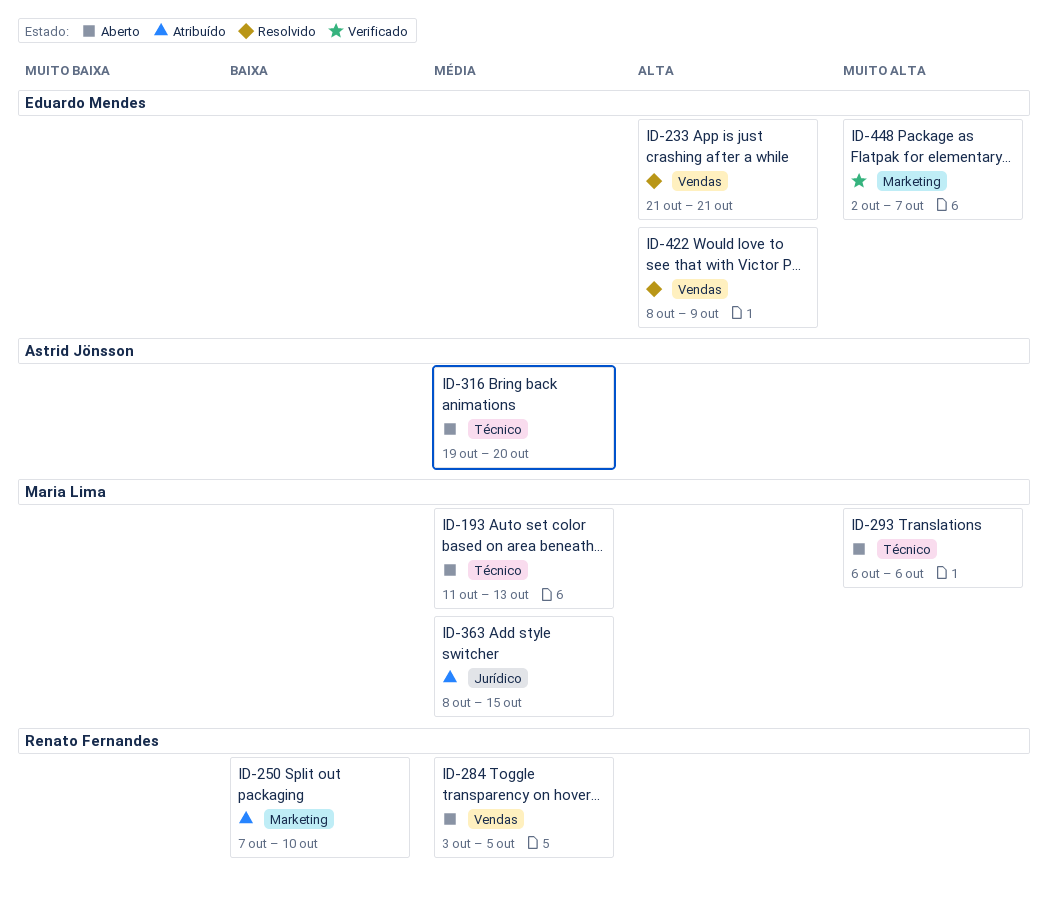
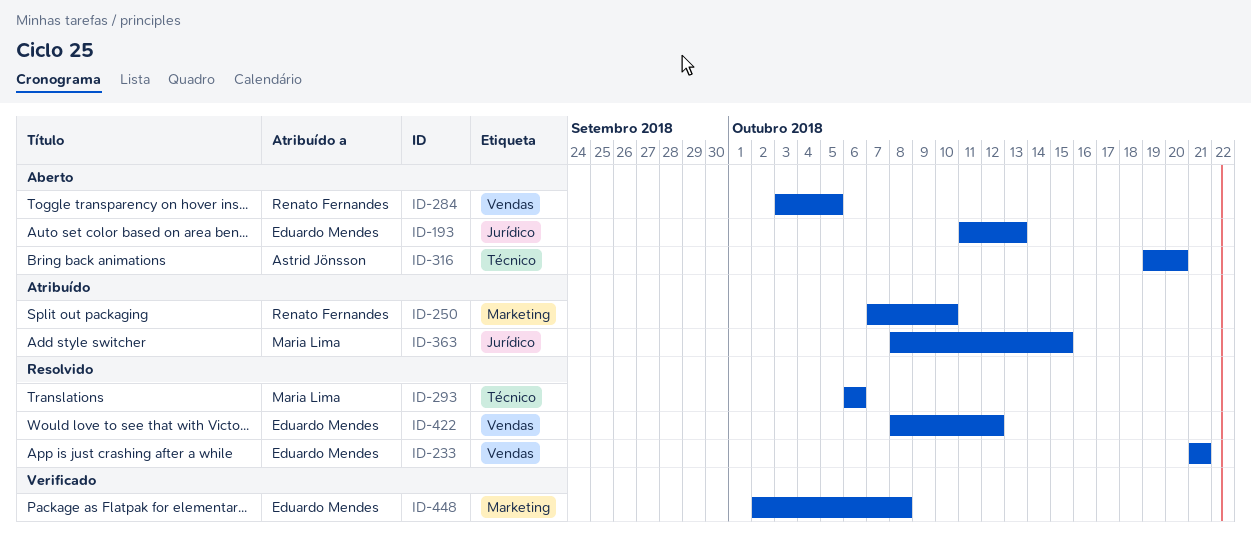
ID-193, owner: Maria Lima -> Eduardo Mendes
ID-193, label: Técnico -> Jurídico
ID-293, status: Aberto -> Resolvido
ID-422, due: Oct 9 -> Oct 12
ID-448, due: Oct 7 -> Oct 8

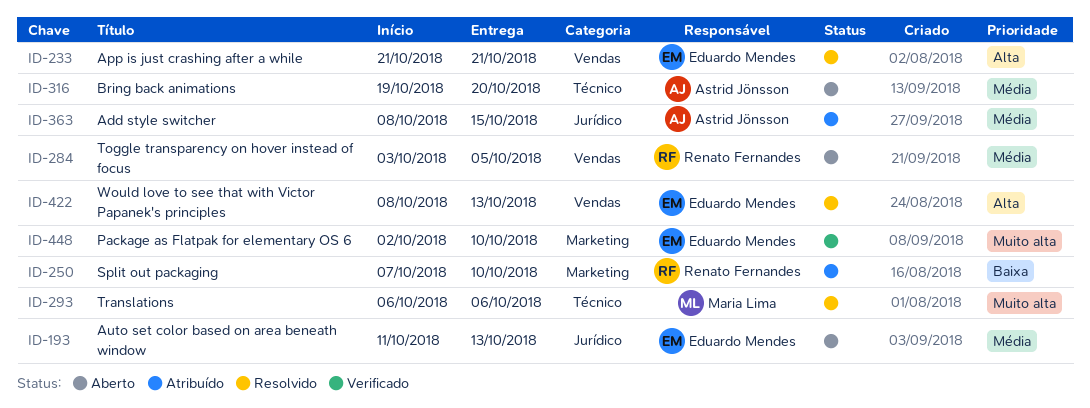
ID-363, owner: Maria Lima -> Astrid Jönsson
ID-422, due: Oct 12 -> Oct 13
ID-448, due: Oct 8 -> Oct 10

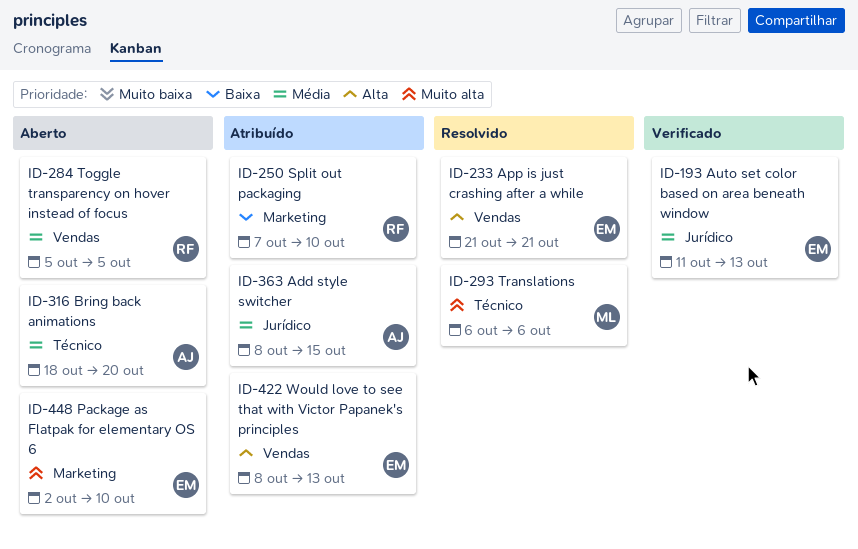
ID-193, status: Aberto -> Verificado
ID-284, start: Oct 3 -> Oct 5
ID-316, start: Oct 19 -> Oct 18
ID-422, status: Resolvido -> Atribuído
ID-448, status: Verificado -> Aberto

